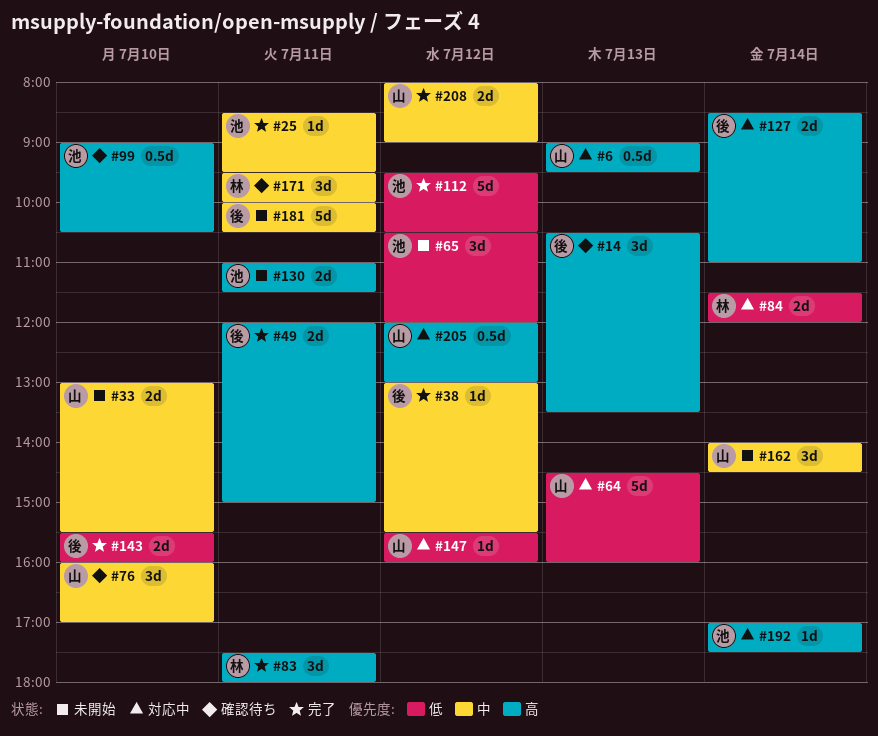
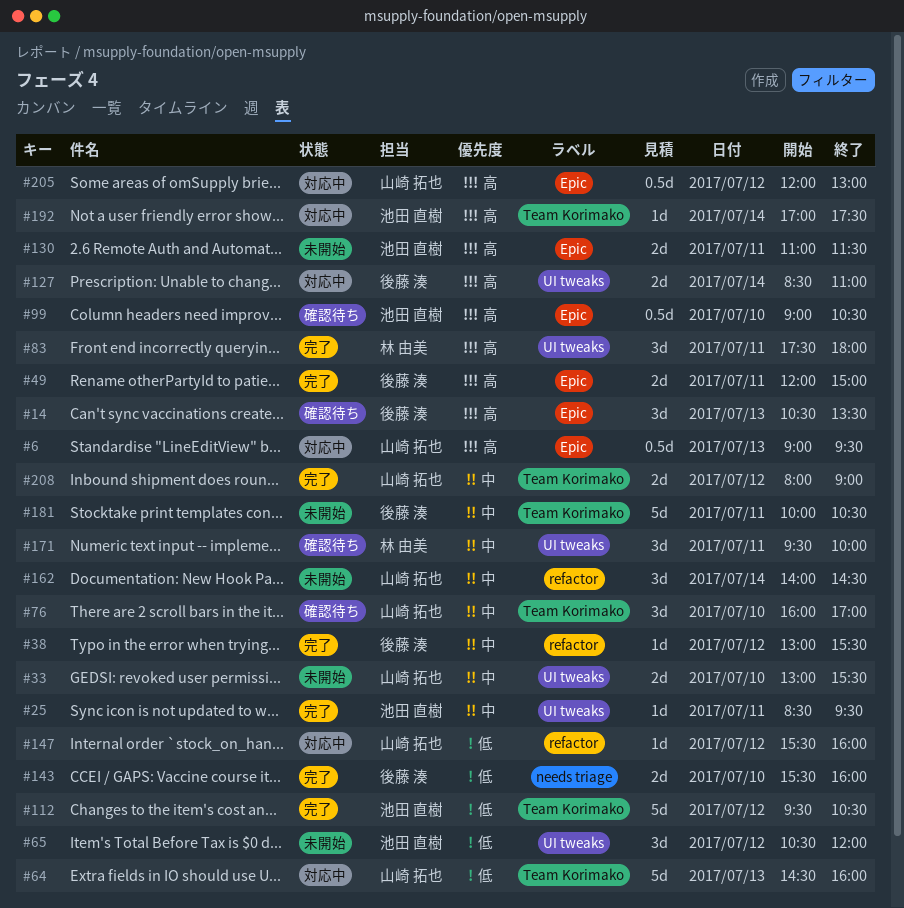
#84: present -> none

